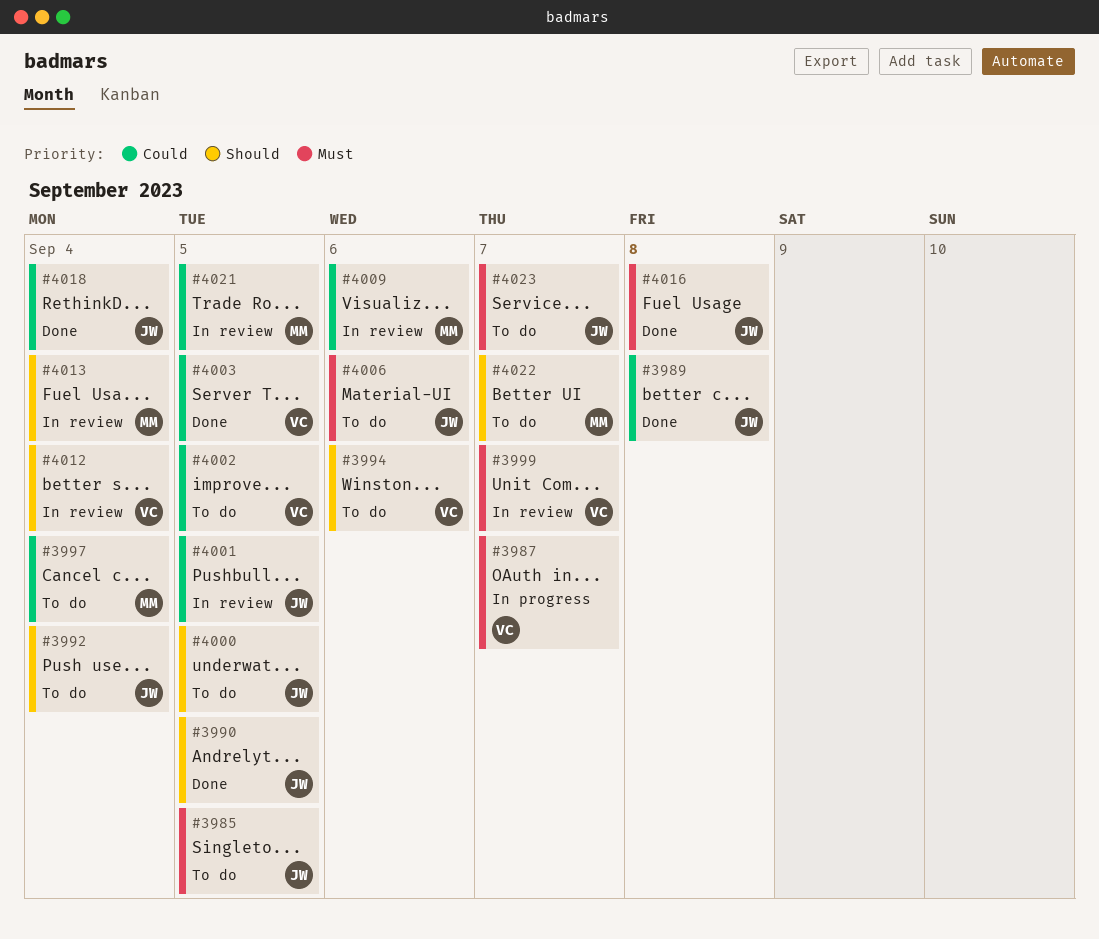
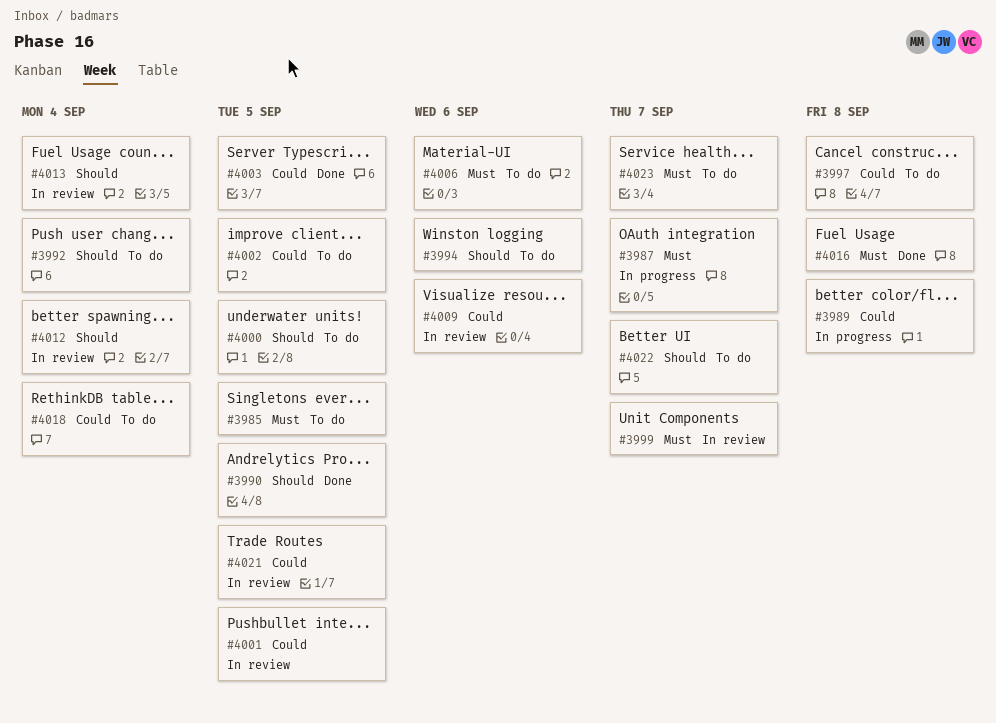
#3989, status: Done -> In progress
#3997, due: Sep 4 -> Sep 8
#4018, status: Done -> To do

